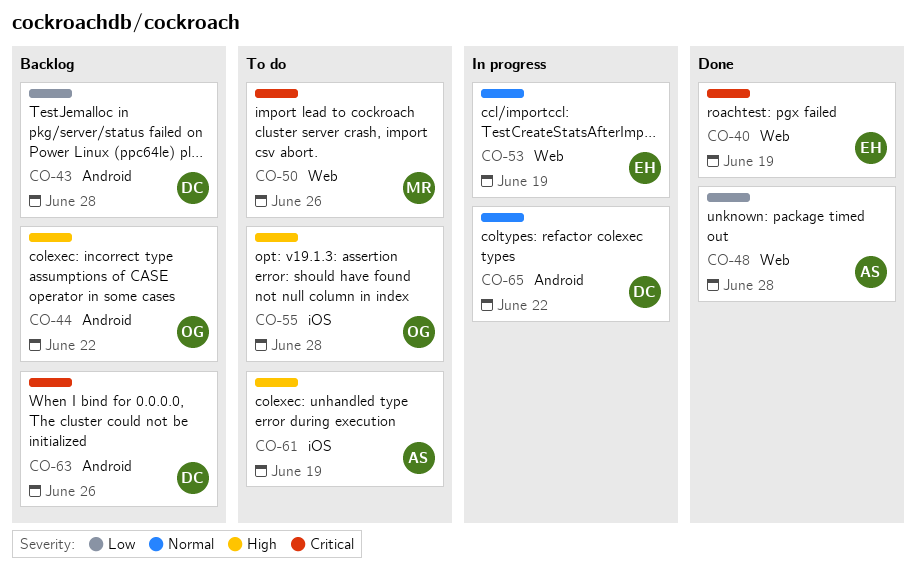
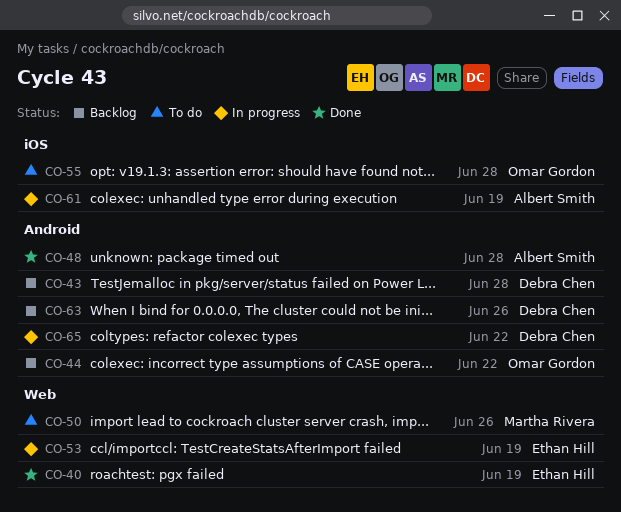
CO-48, label: Web -> Android
CO-61, status: To do -> In progress

